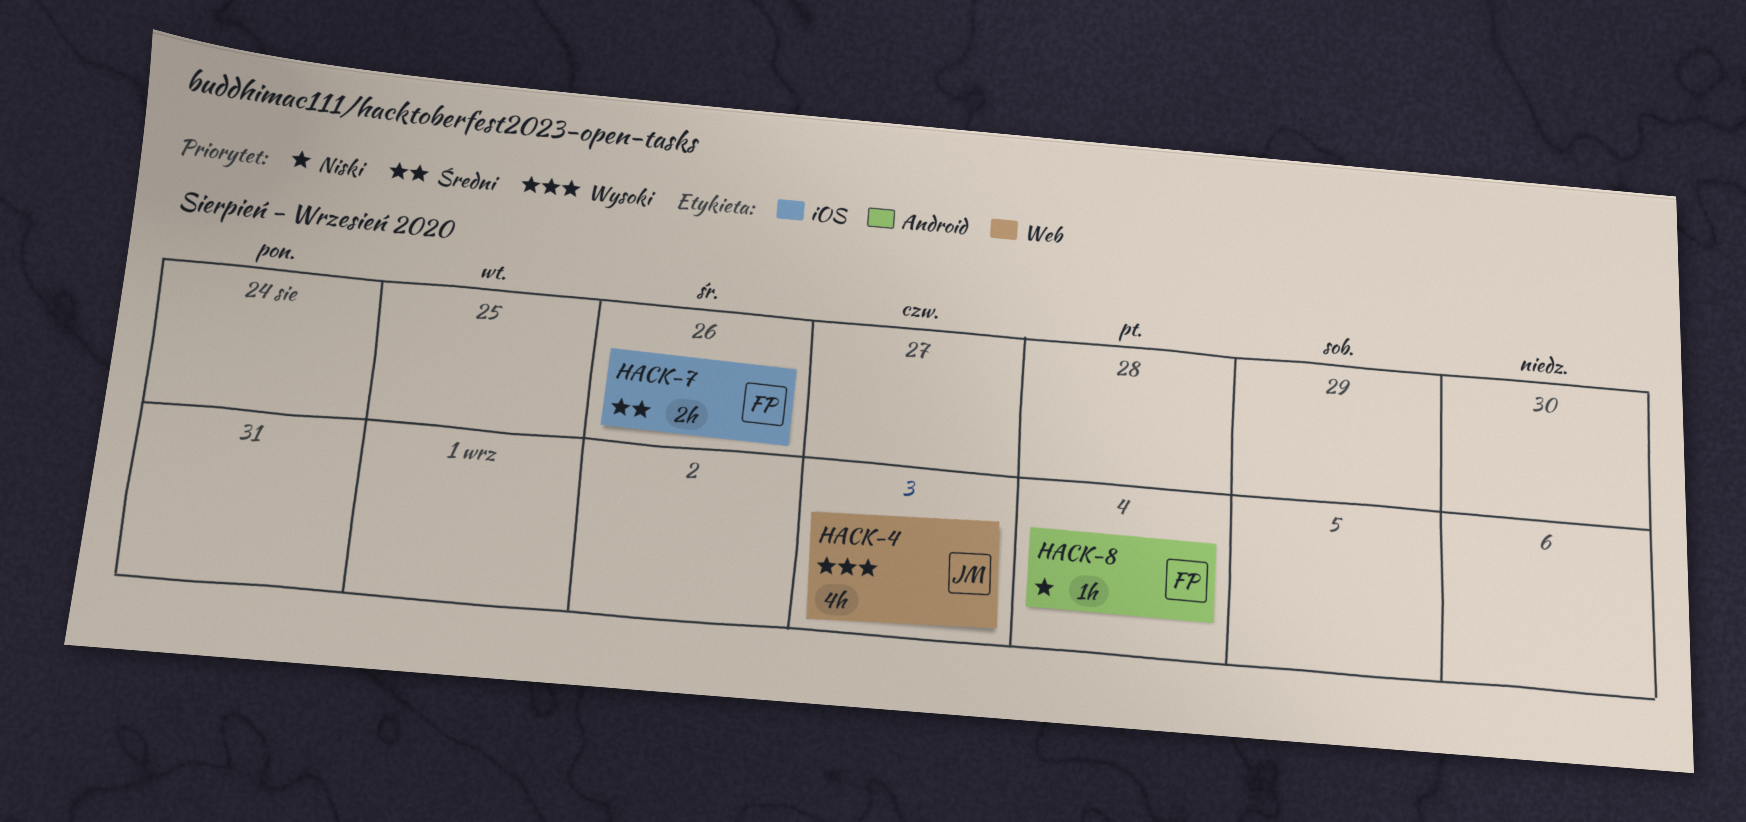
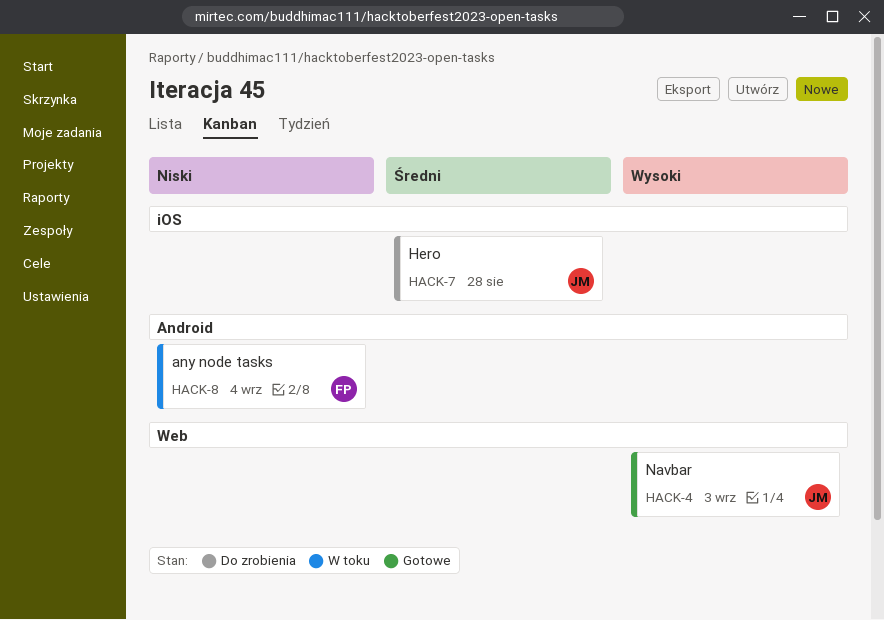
HACK-7, owner: FP -> JM
HACK-7, due: Aug 26 -> Aug 28

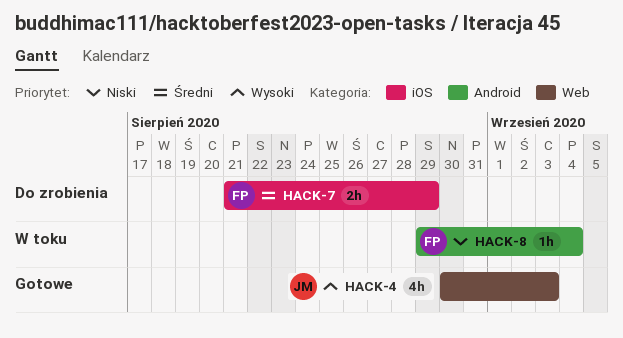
HACK-7, owner: JM -> FP
HACK-7, due: Aug 28 -> Aug 29

